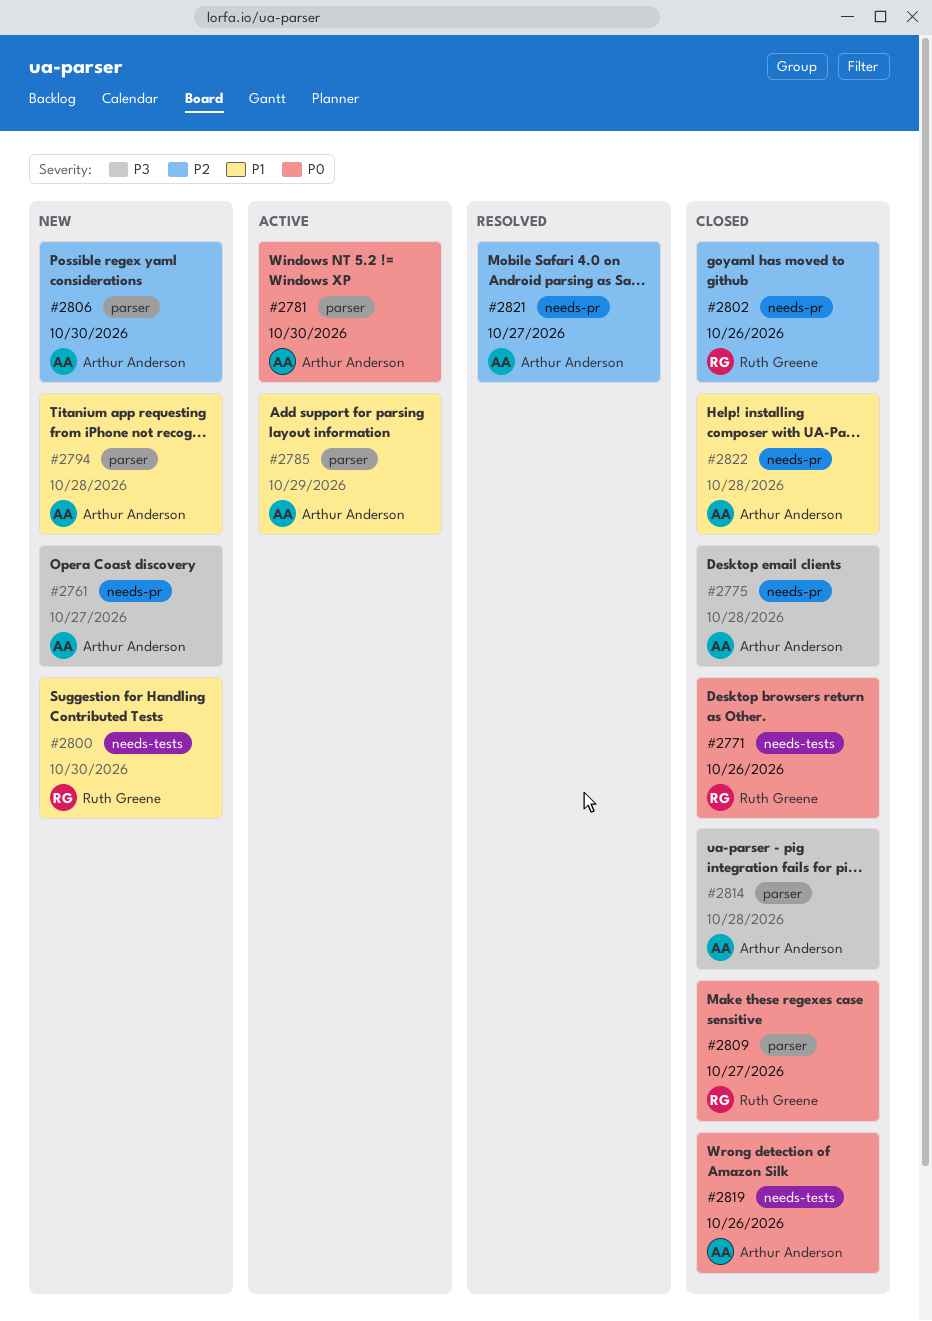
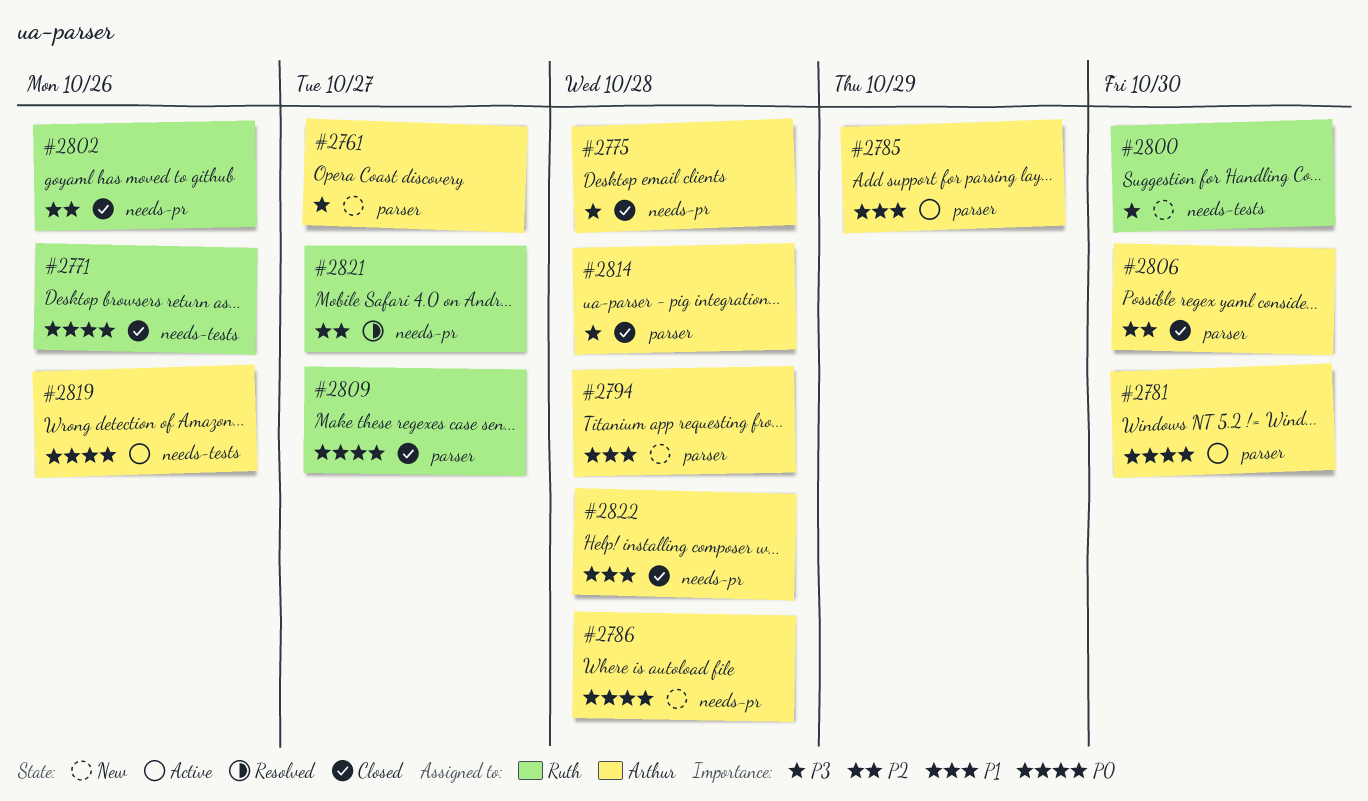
#2761, label: needs-pr -> parser
#2786: none -> present
#2800, priority: P1 -> P3
#2806, status: New -> Closed
#2819, status: Closed -> Active
#2821, owner: Arthur Anderson -> Ruth Greene

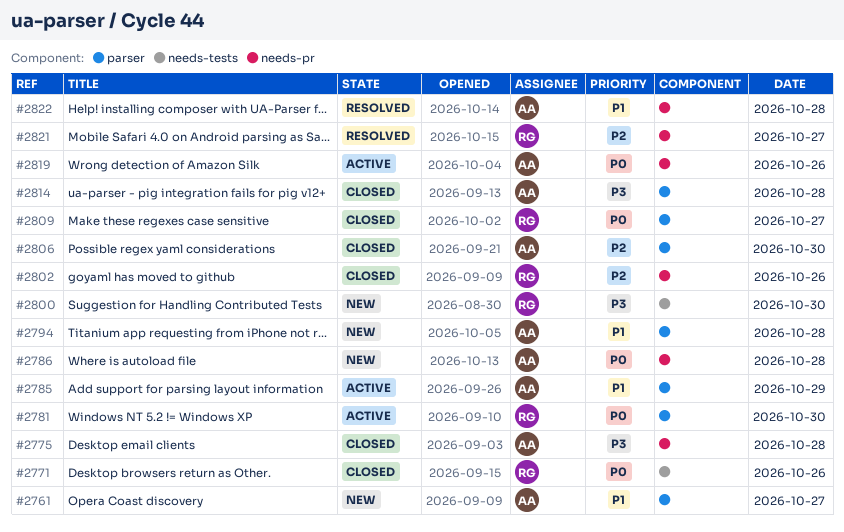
#2761, priority: P3 -> P1
#2781, owner: Arthur -> Ruth
#2819, label: needs-tests -> needs-pr
#2822, status: Closed -> Resolved

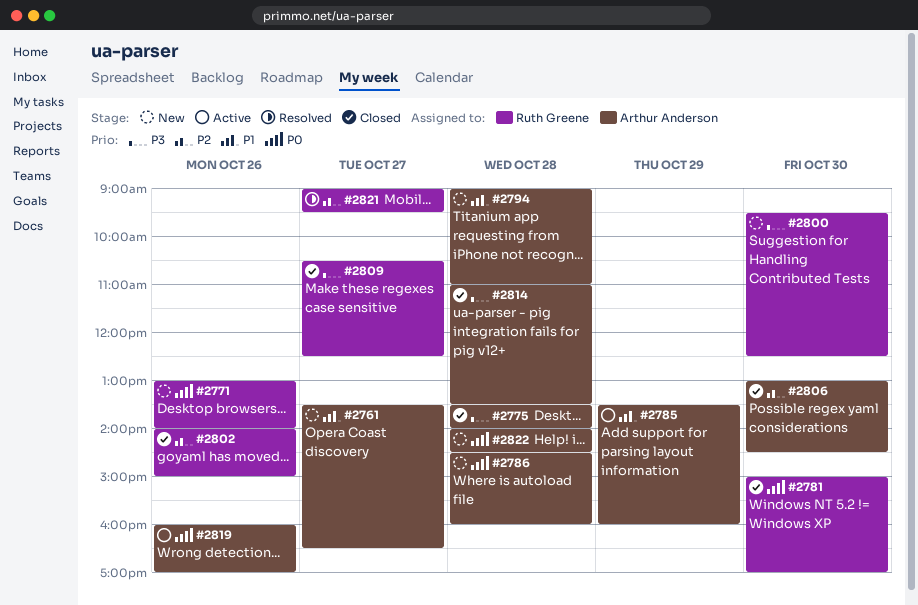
#2771, status: Closed -> New
#2781, status: Active -> Closed
#2809, priority: P0 -> P3
#2822, status: Resolved -> New
#2822, priority: P1 -> P0

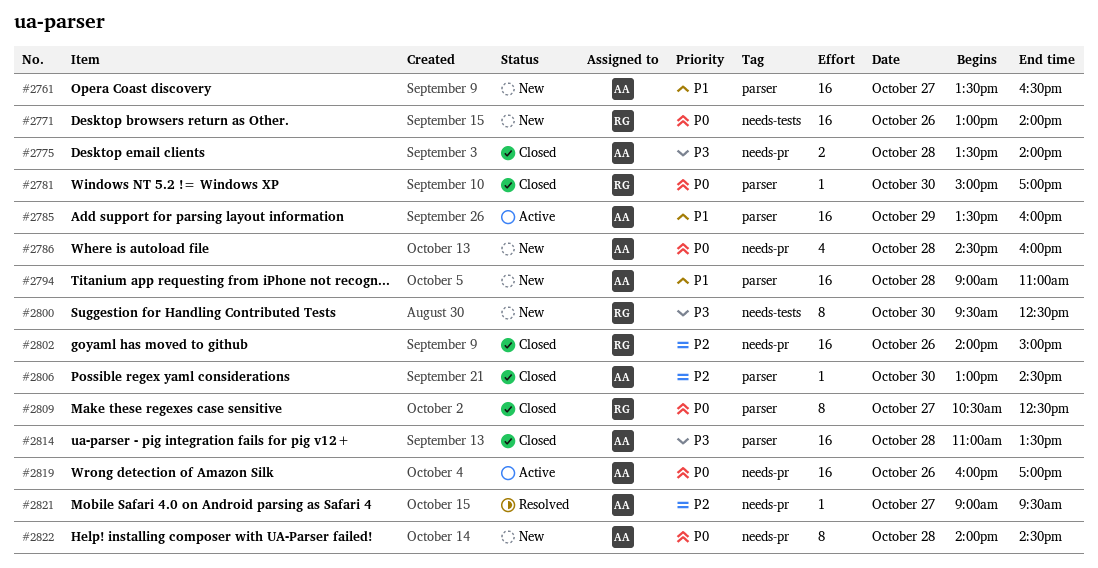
#2809, priority: P3 -> P0
#2821, owner: Ruth Greene -> Arthur Anderson

